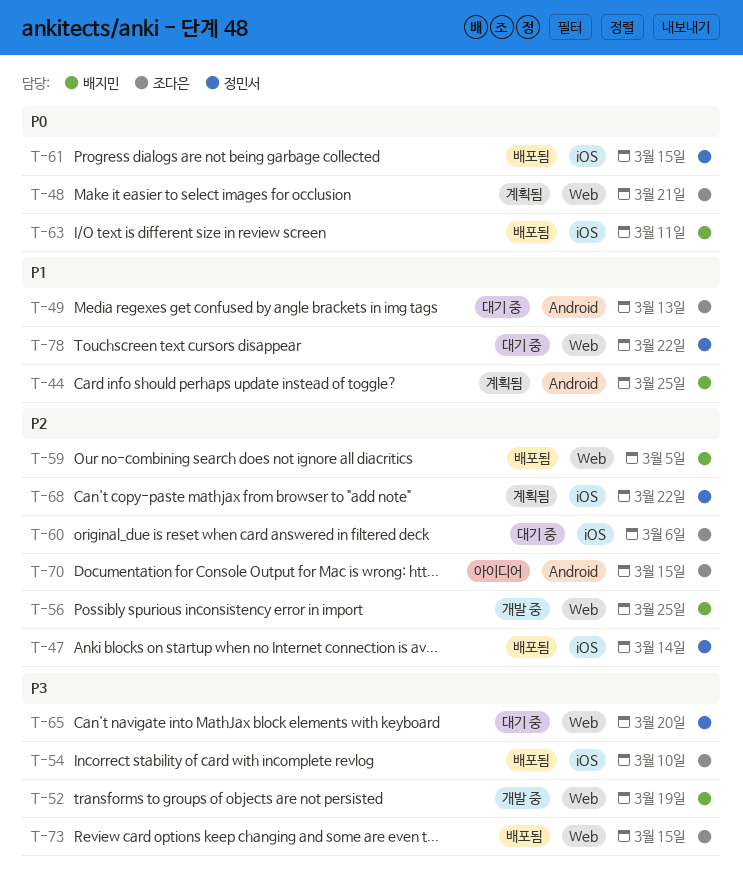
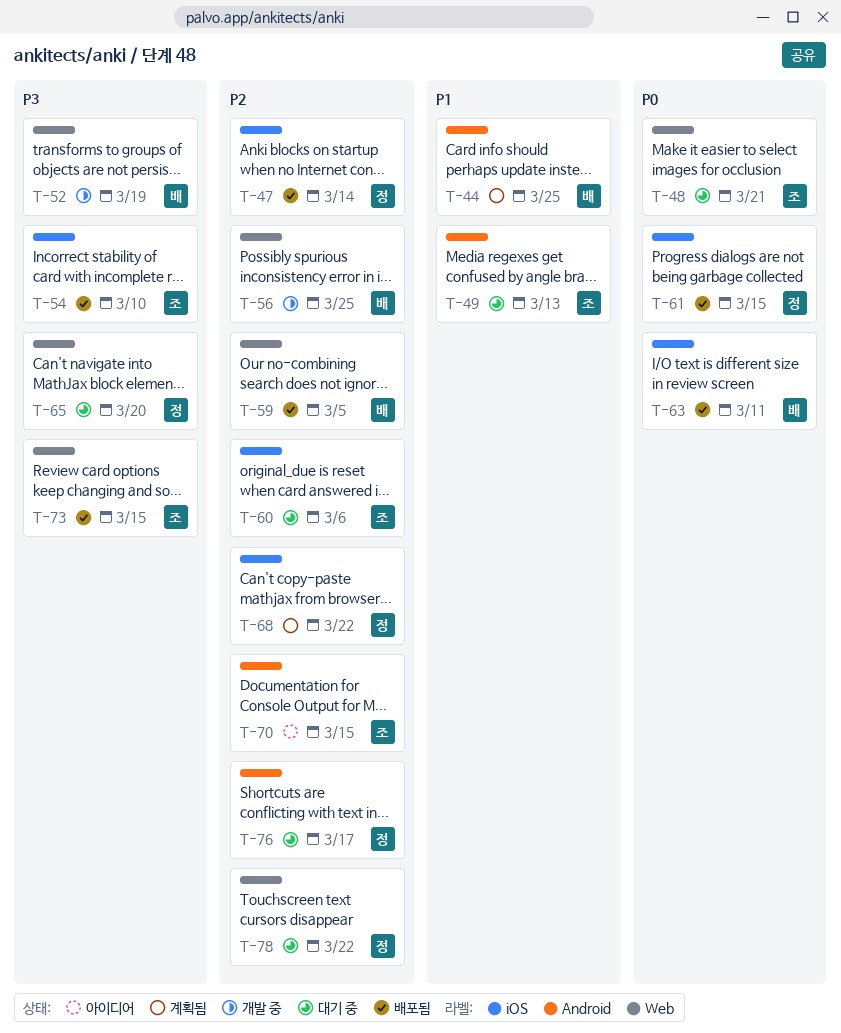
T-48, status: 계획됨 -> 대기 중
T-76: none -> present
T-78, priority: P1 -> P2

